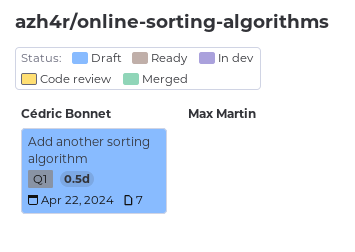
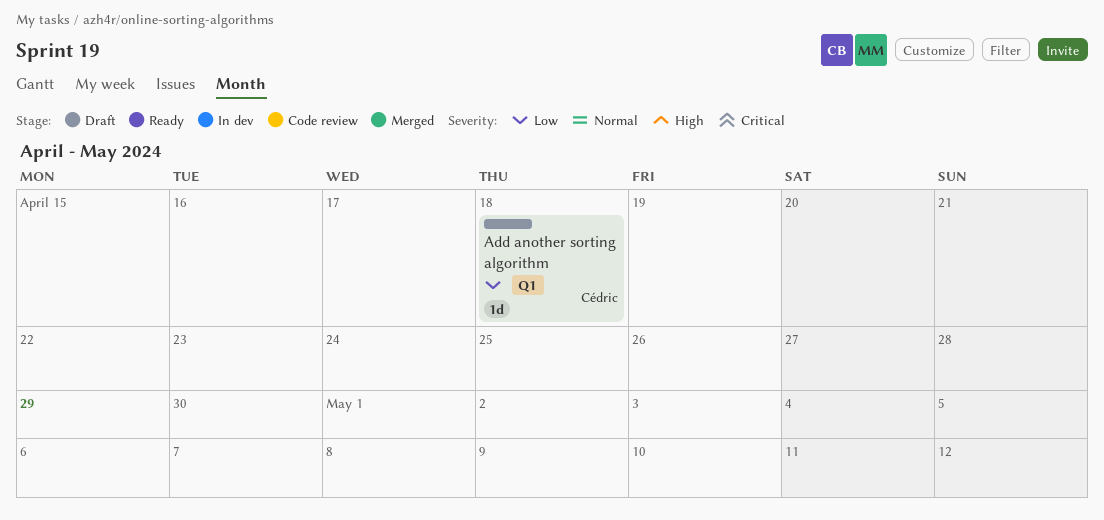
Add another sorting algorithm, estimate: 0.5d -> 1d
Add another sorting algorithm, due: Apr 22 -> Apr 18

